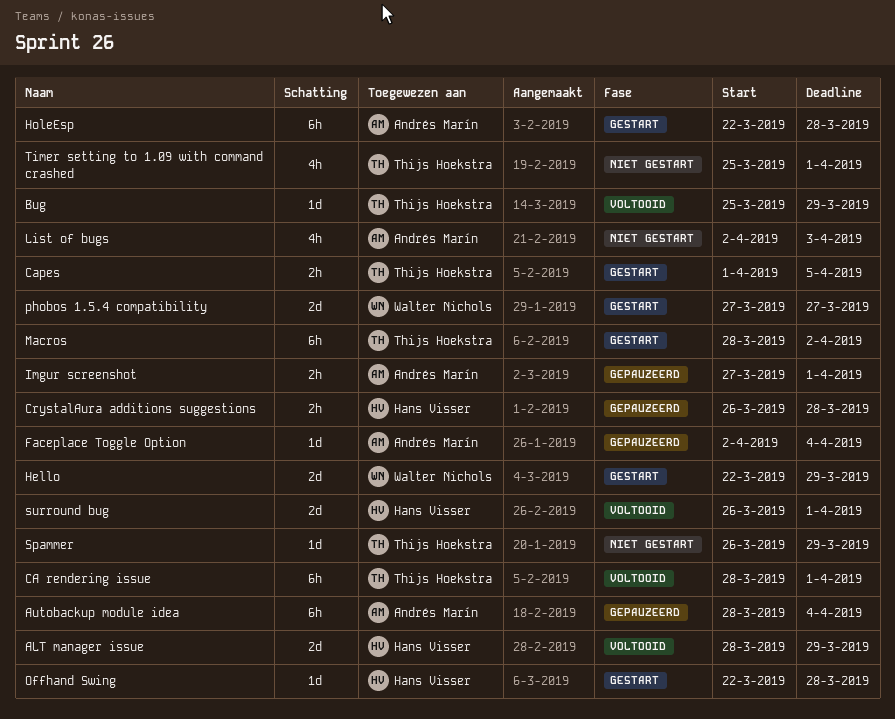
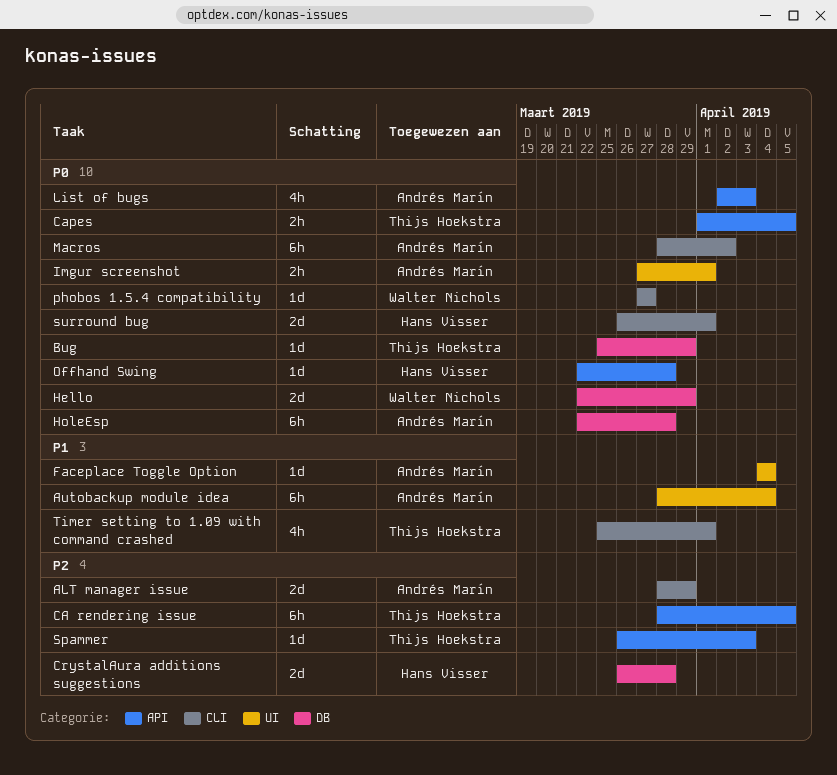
ALT manager issue, owner: Hans Visser -> Andrés Marín
CA rendering issue, due: Apr 1 -> Apr 5
CrystalAura additions suggestions, estimate: 2h -> 2d
Faceplace Toggle Option, start: Apr 2 -> Apr 4
Macros, owner: Thijs Hoekstra -> Andrés Marín
phobos 1.5.4 compatibility, estimate: 2d -> 1d
Spammer, due: Mar 29 -> Apr 3

